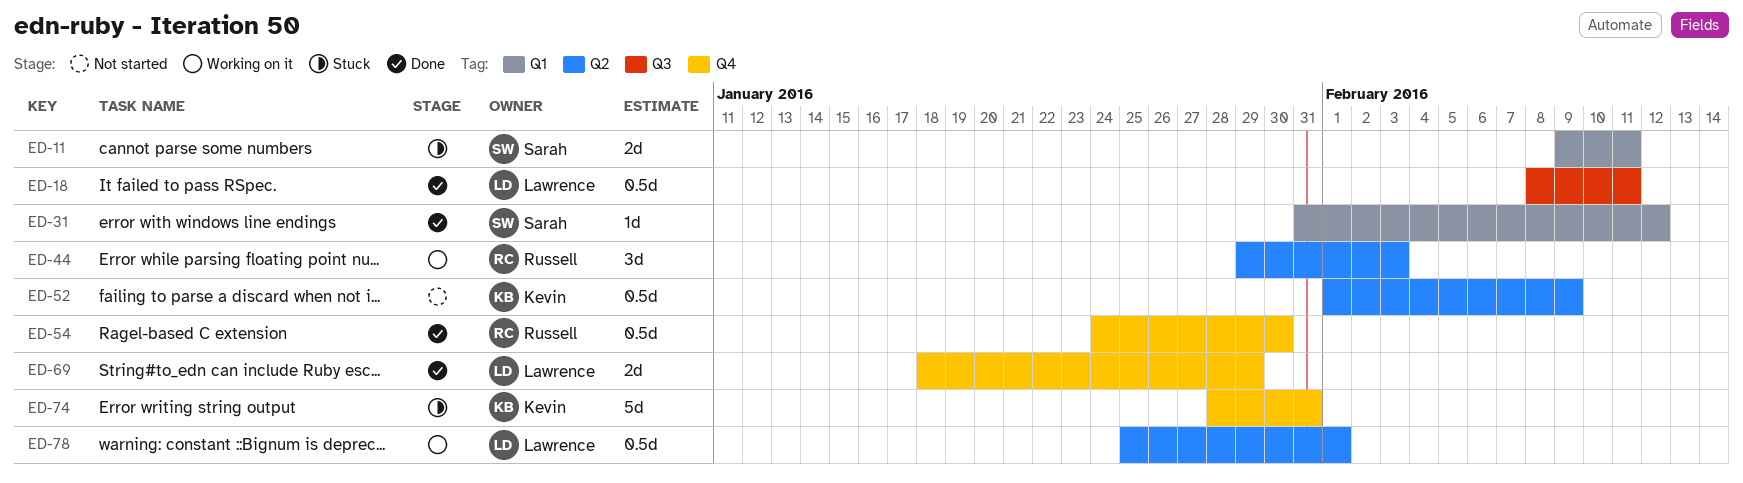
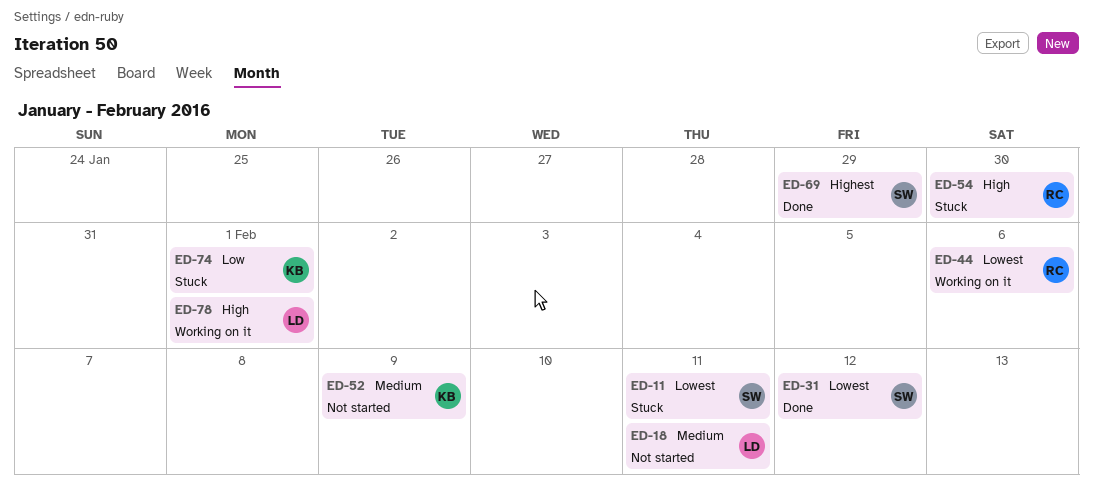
ED-18, status: Done -> Not started
ED-44, due: Feb 3 -> Feb 6
ED-54, status: Done -> Stuck
ED-69, owner: Lawrence -> Sarah
ED-74, due: Jan 31 -> Feb 1

